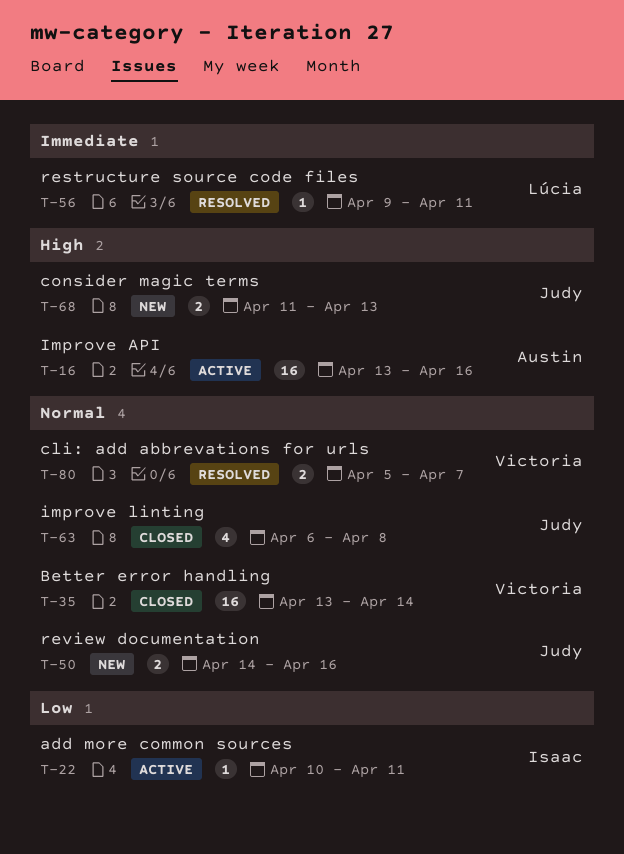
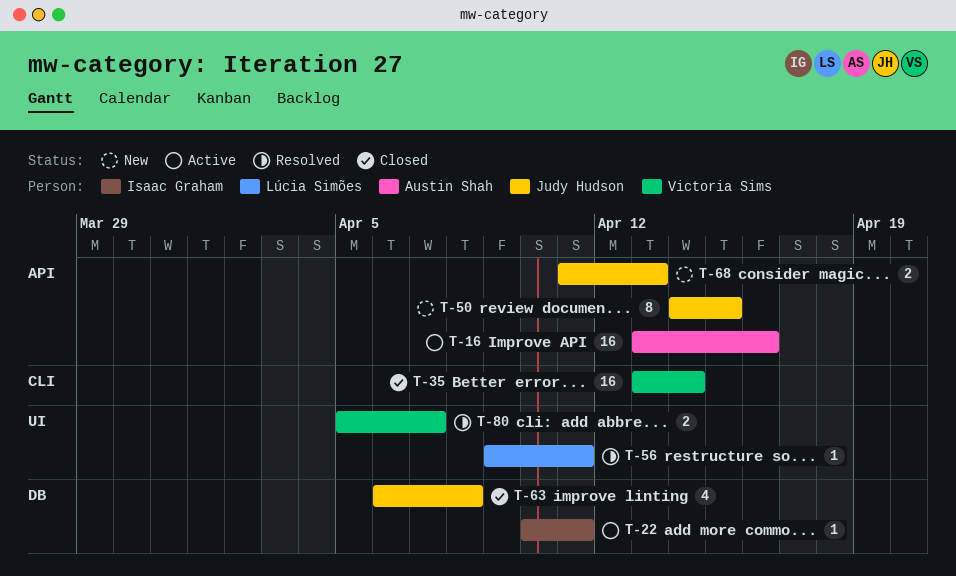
T-50, estimate: 2 -> 8
T-50, due: Apr 16 -> Apr 15

